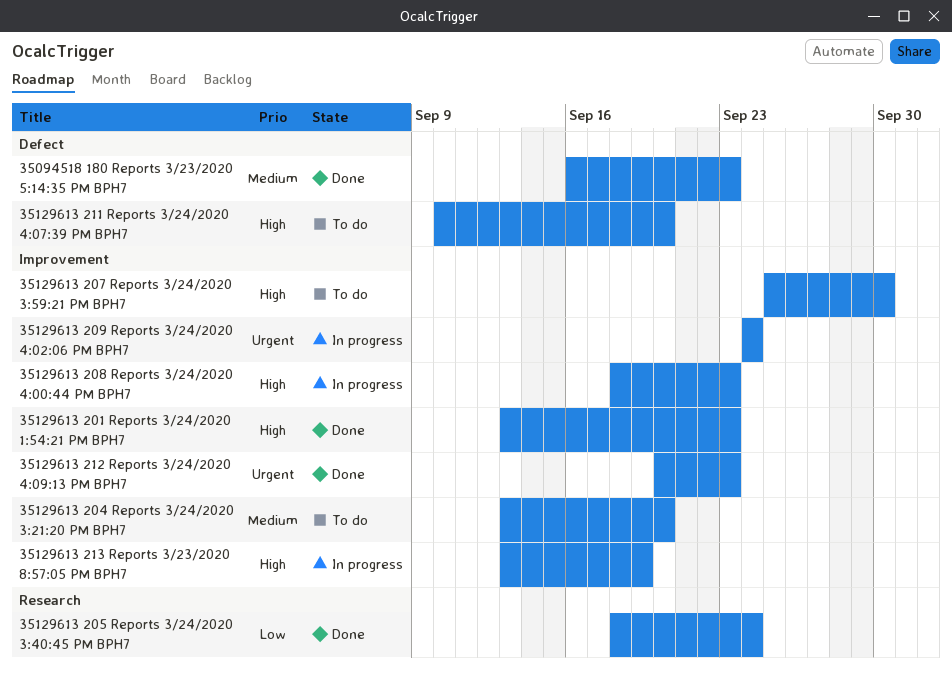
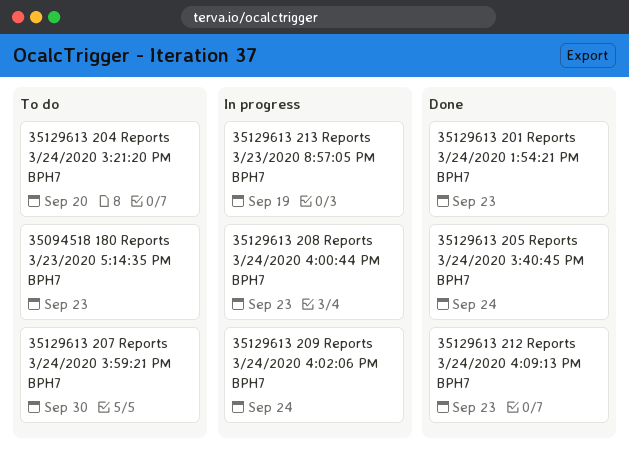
35094518 180 Reports 3/23/2020 5:14:35 PM BPH7, status: Done -> To do
35129613 211 Reports 3/24/2020 4:07:39 PM BPH7: present -> none

